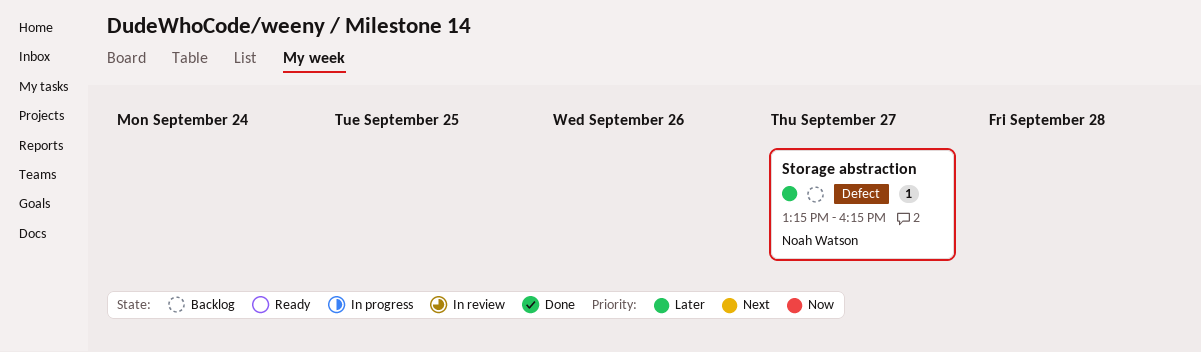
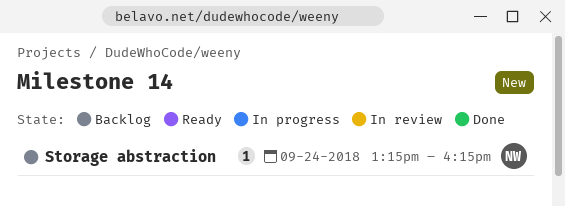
Storage abstraction, day: Sep 27 -> Sep 24

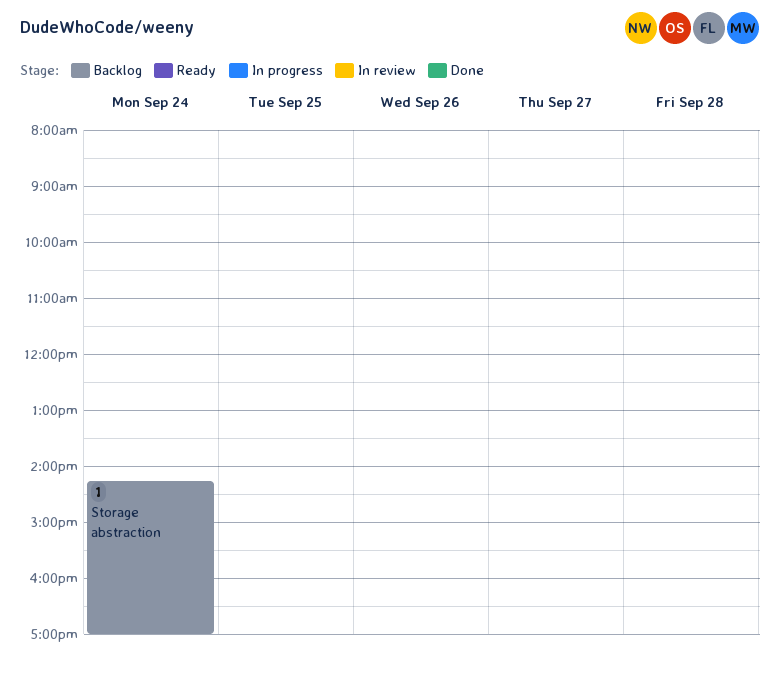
Storage abstraction, begins: 13:15 -> 14:15
Storage abstraction, ends: 16:15 -> 17:00

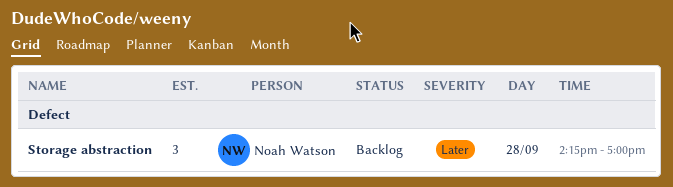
Storage abstraction, estimate: 1 -> 3
Storage abstraction, day: Sep 24 -> Sep 28

